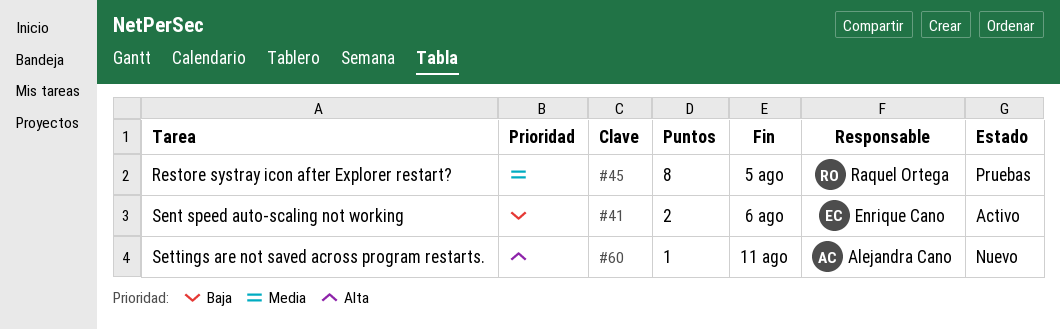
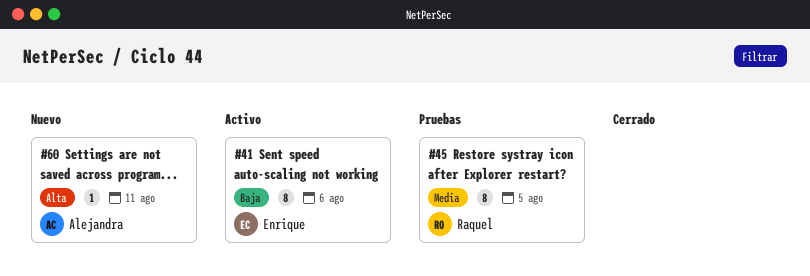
#41, estimate: 2 -> 8

